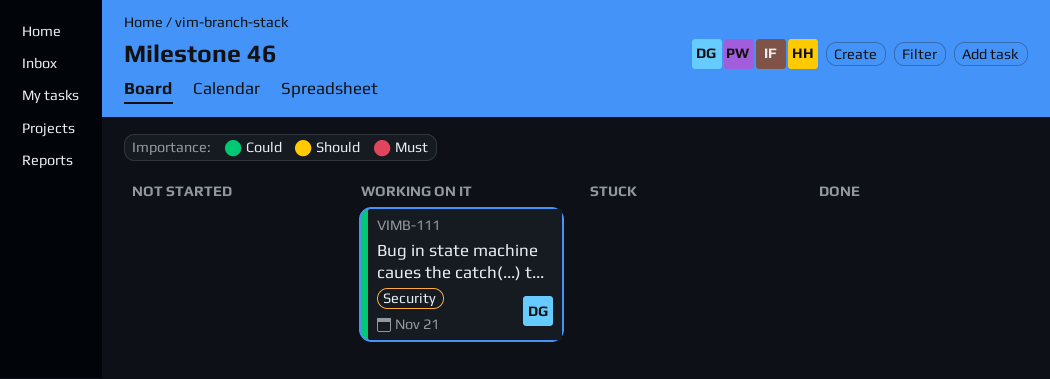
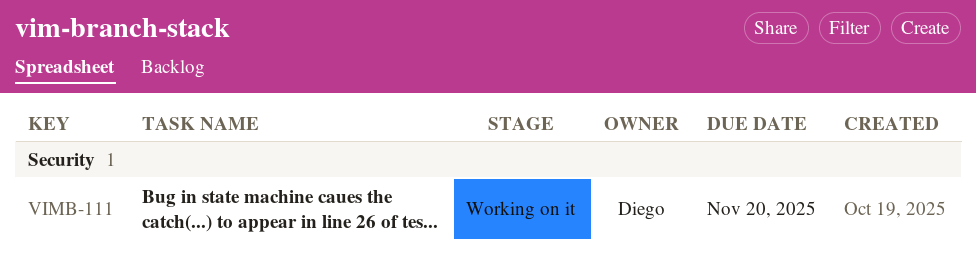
VIMB-111, due: Nov 21 -> Nov 20

